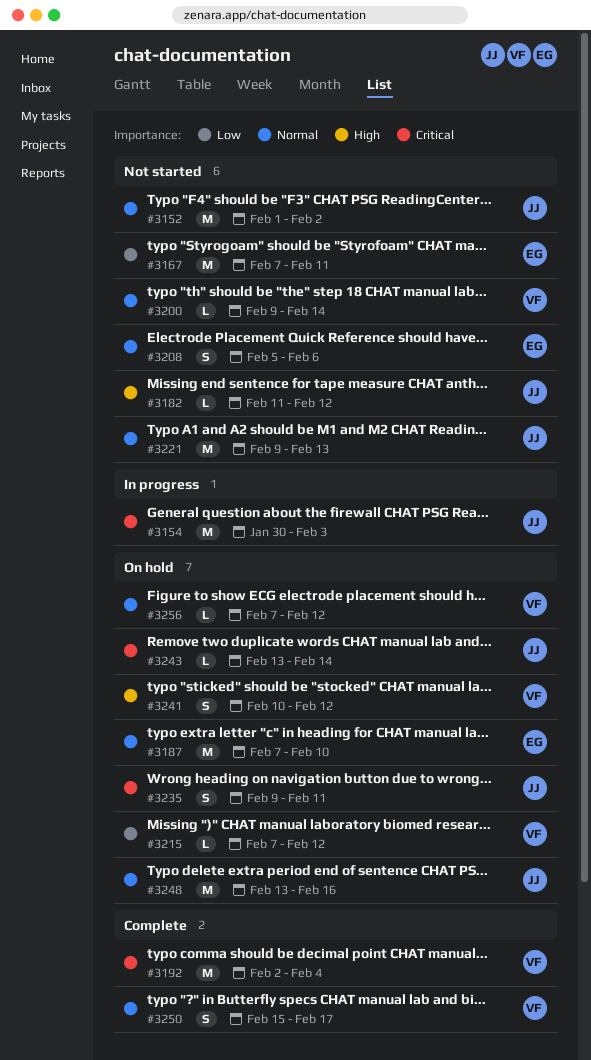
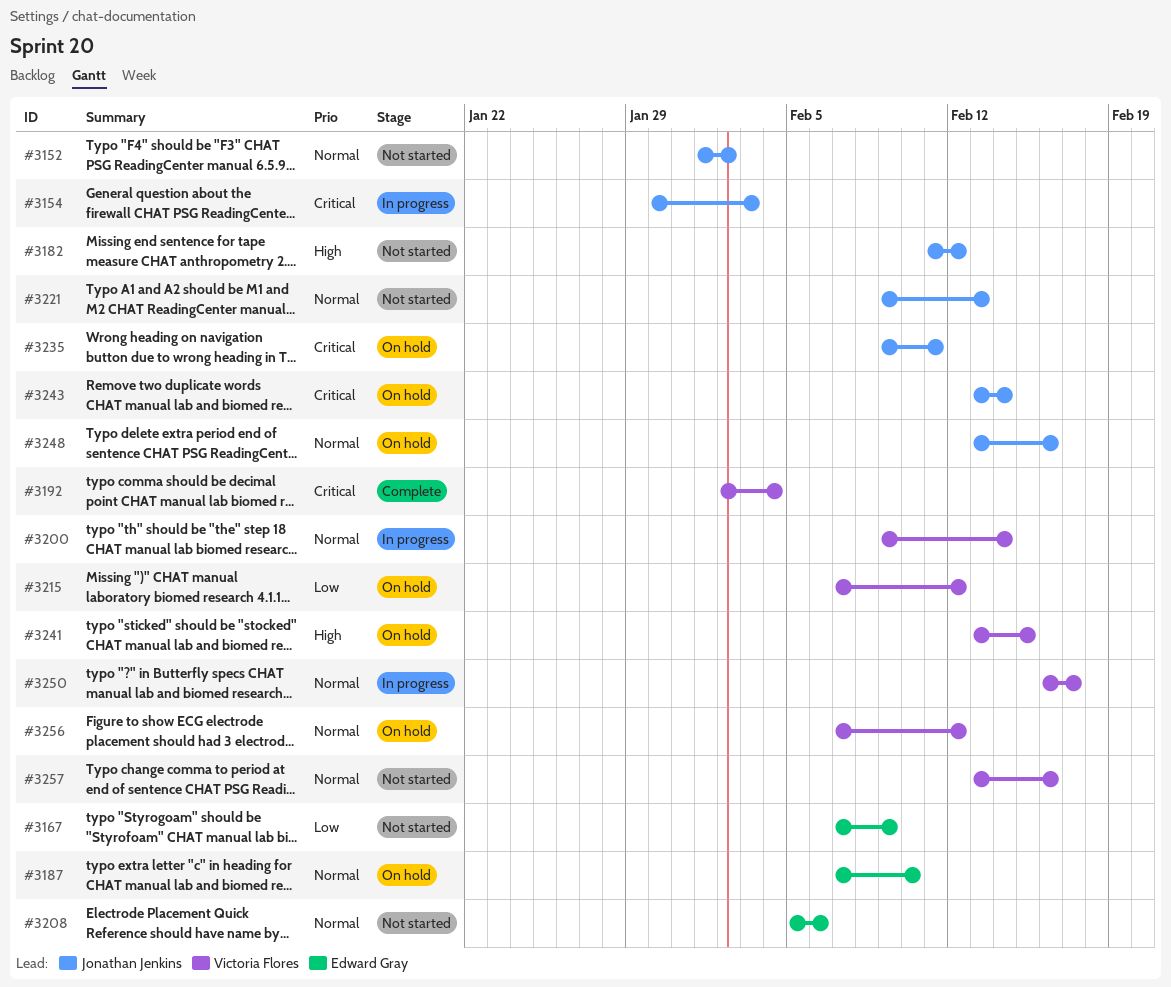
#3167, due: Feb 11 -> Feb 9
#3200, status: Not started -> In progress
#3241, start: Feb 10 -> Feb 13
#3241, due: Feb 12 -> Feb 15
#3250, status: Complete -> In progress
#3250, start: Feb 15 -> Feb 16
#3257: none -> present

